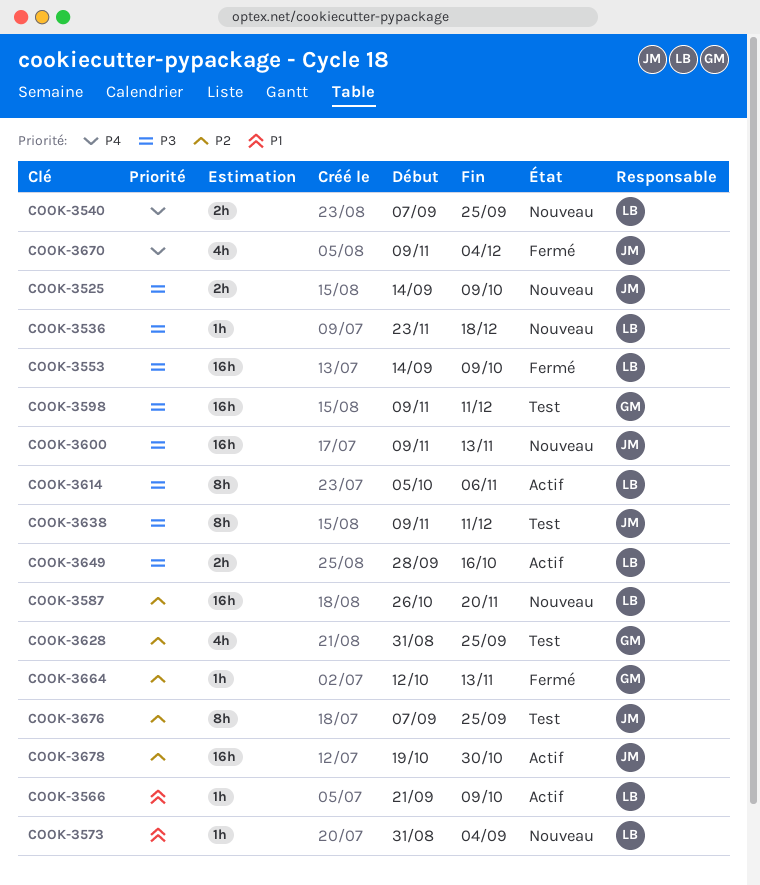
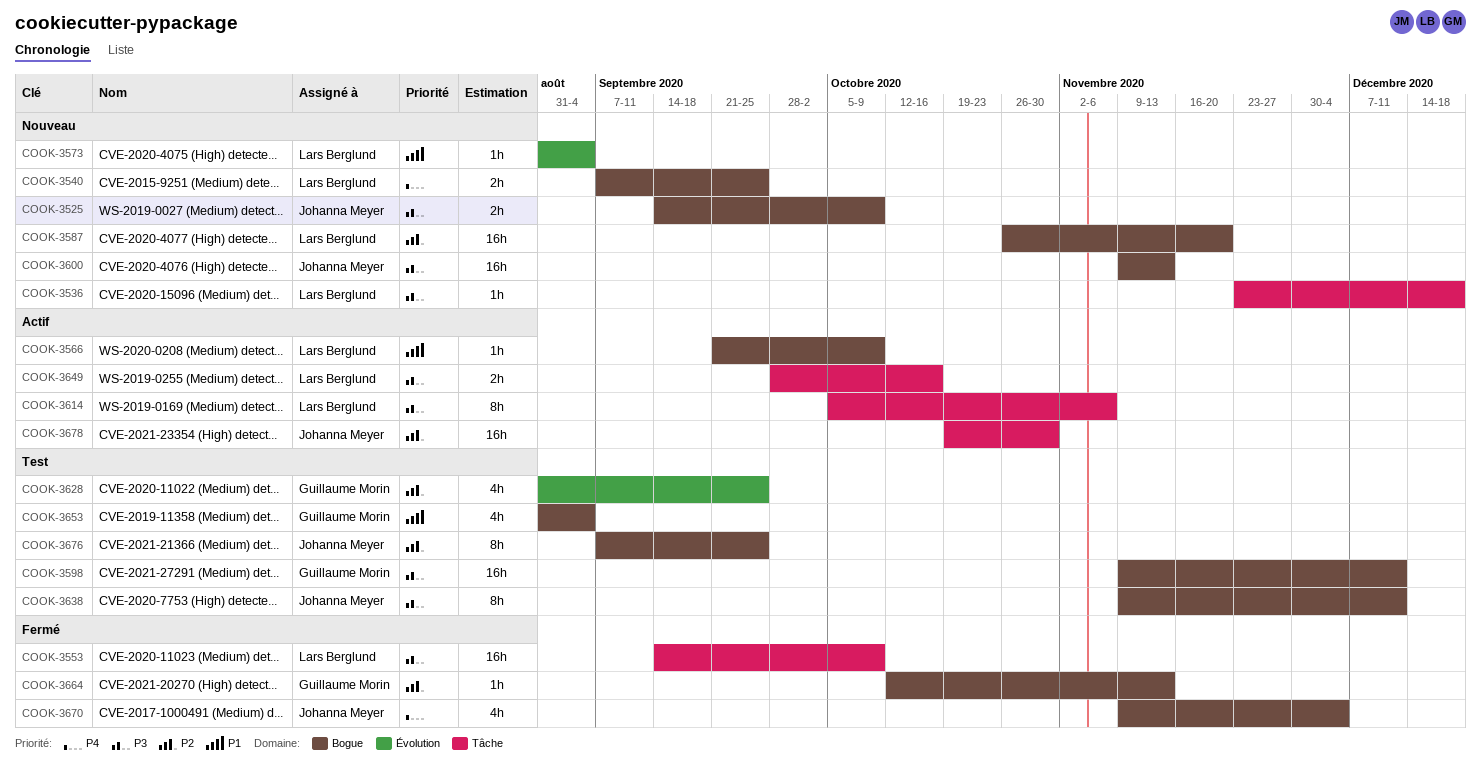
COOK-3653: none -> present

